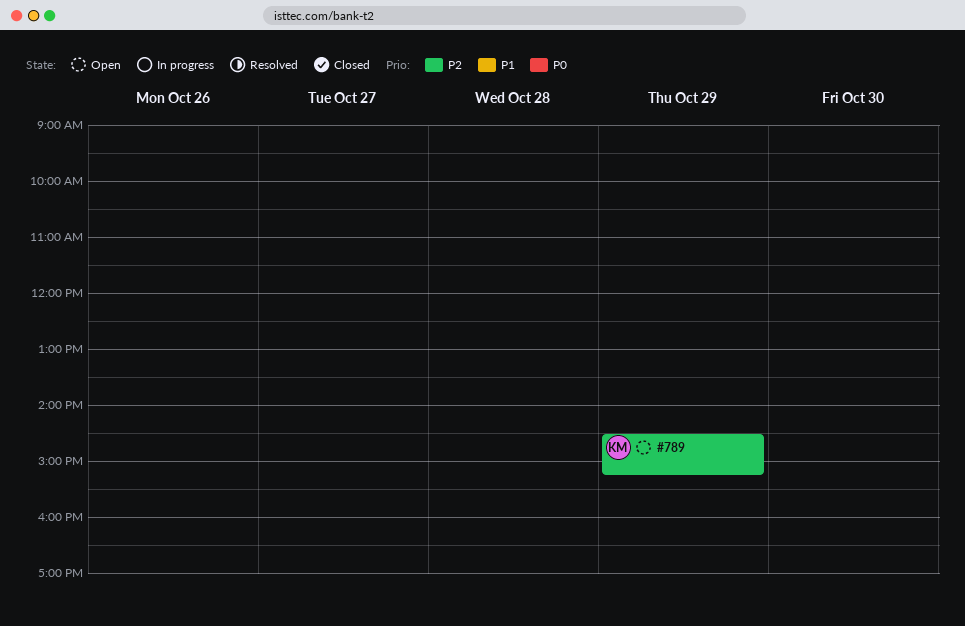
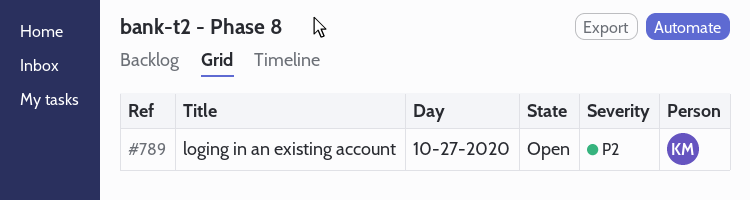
#789, day: Oct 29 -> Oct 27

